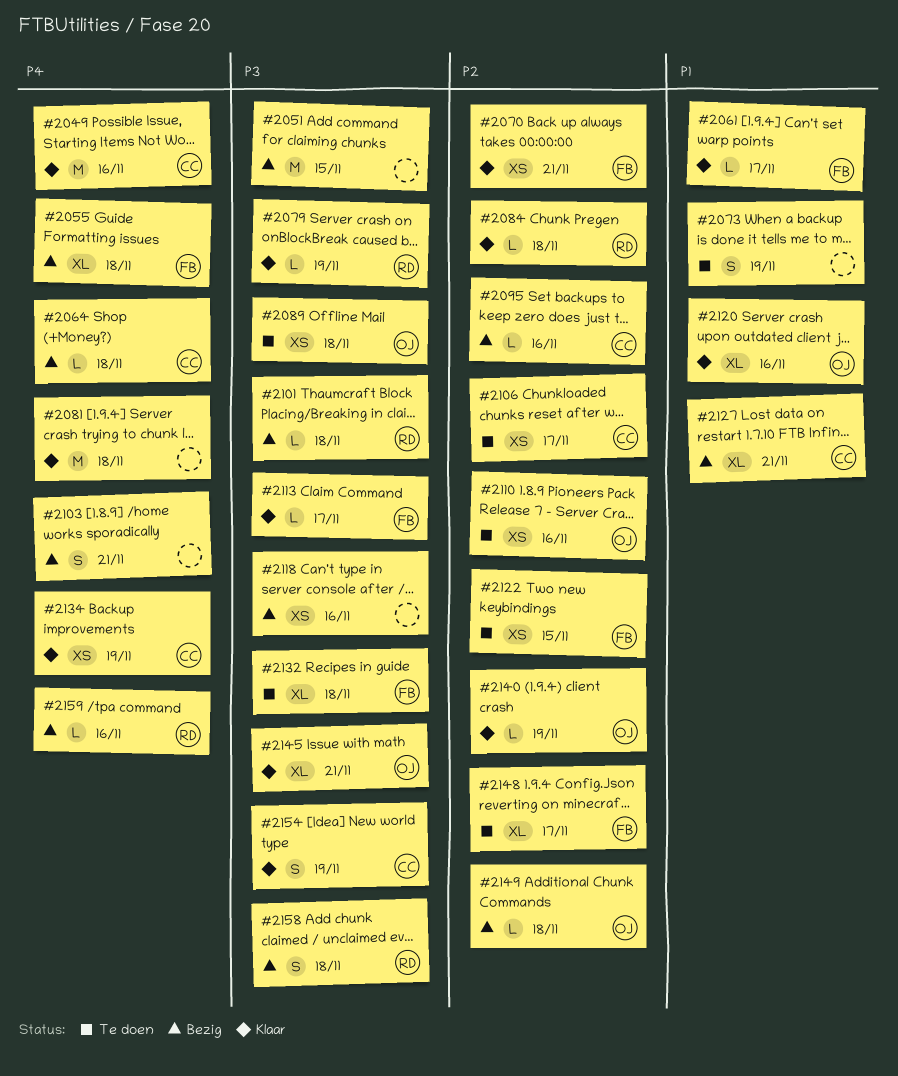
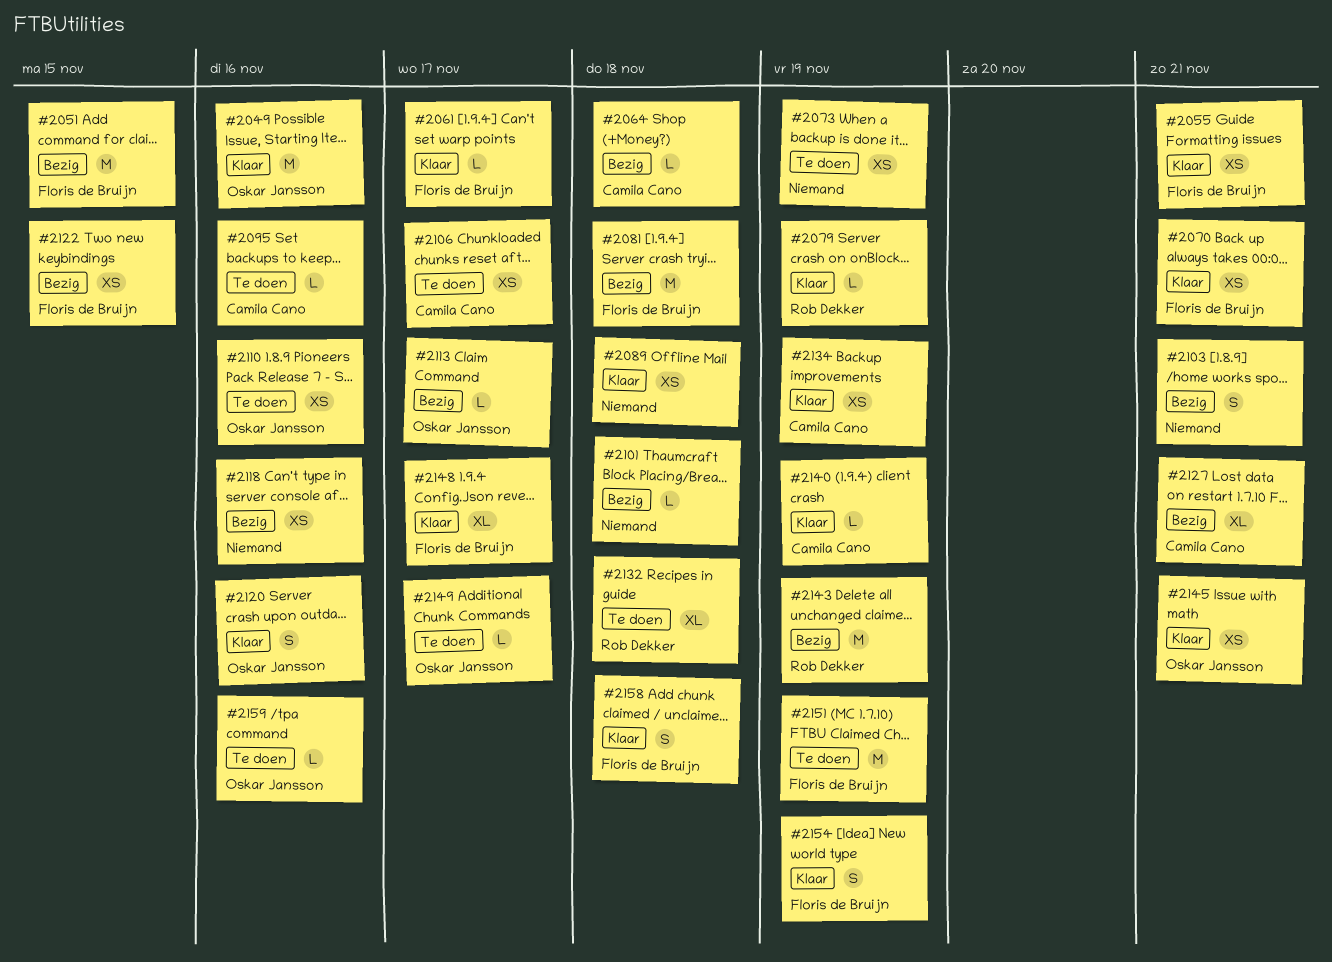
#2049, owner: Camila Cano -> Oskar Jansson
#2051, owner: none -> Floris de Bruijn
#2055, status: Bezig -> Klaar
#2055, estimate: XL -> XS
#2055, due: Nov 18 -> Nov 21
#2073, estimate: S -> XS
#2081, status: Klaar -> Bezig
#2081, owner: none -> Floris de Bruijn
#2084: present -> none
#2089, status: Te doen -> Klaar
#2089, owner: Oskar Jansson -> none
#2095, status: Bezig -> Te doen
#2101, owner: Rob Dekker -> none
#2113, status: Klaar -> Bezig
#2113, owner: Floris de Bruijn -> Oskar Jansson
#2120, estimate: XL -> S
#2122, status: Te doen -> Bezig
#2132, owner: Floris de Bruijn -> Rob Dekker
#2140, owner: Oskar Jansson -> Camila Cano
#2143: none -> present
#2145, estimate: XL -> XS
#2148, status: Te doen -> Klaar
#2149, status: Bezig -> Te doen
#2149, due: Nov 18 -> Nov 17
#2151: none -> present
#2154, owner: Camila Cano -> Floris de Bruijn
#2158, status: Bezig -> Klaar
#2158, owner: Rob Dekker -> Floris de Bruijn
#2159, status: Bezig -> Te doen
#2159, owner: Rob Dekker -> Oskar Jansson

